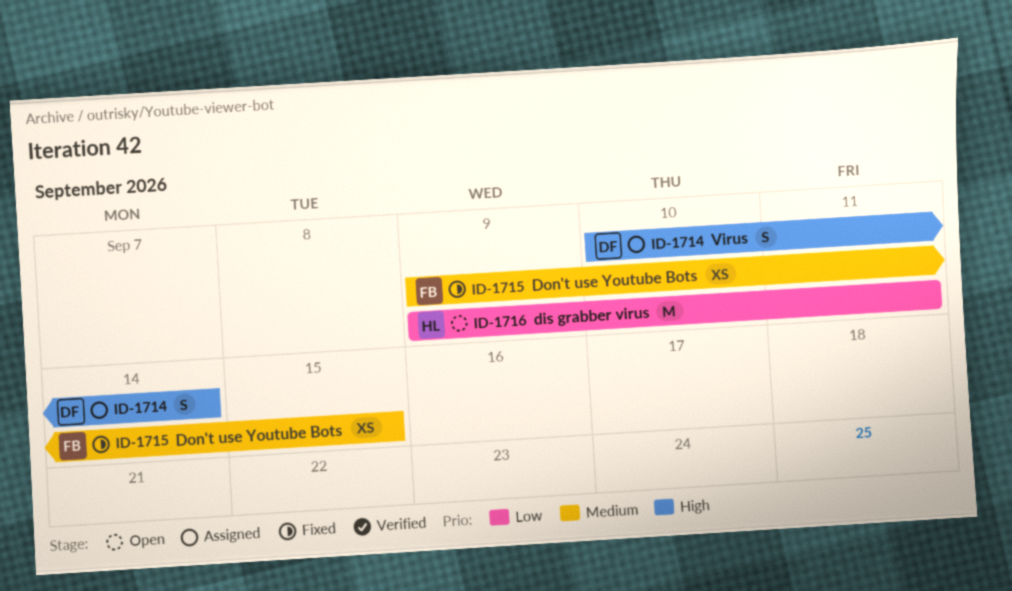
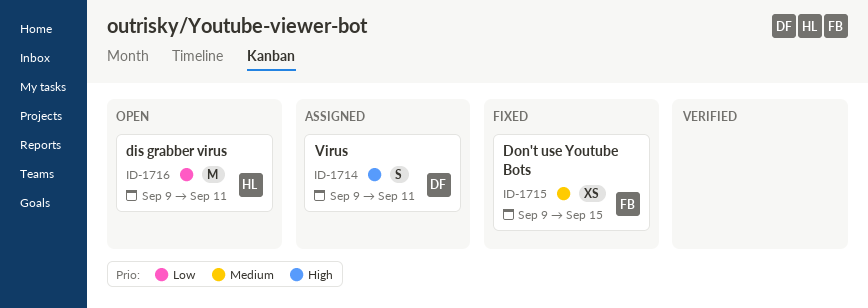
ID-1714, start: Sep 10 -> Sep 9
ID-1714, due: Sep 14 -> Sep 11

